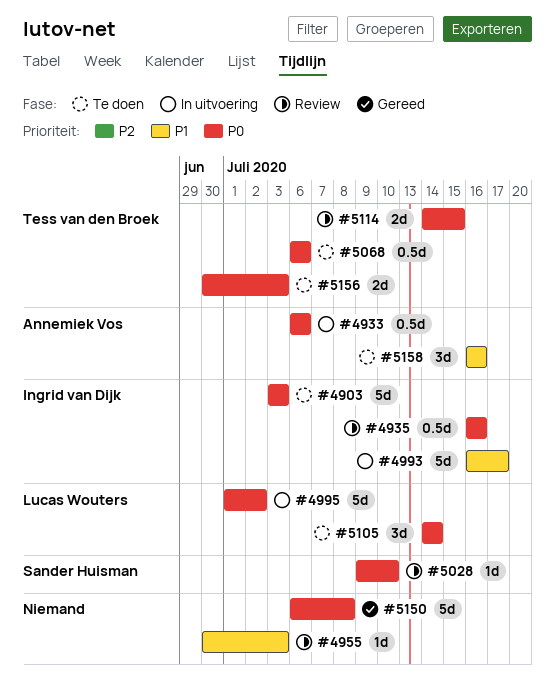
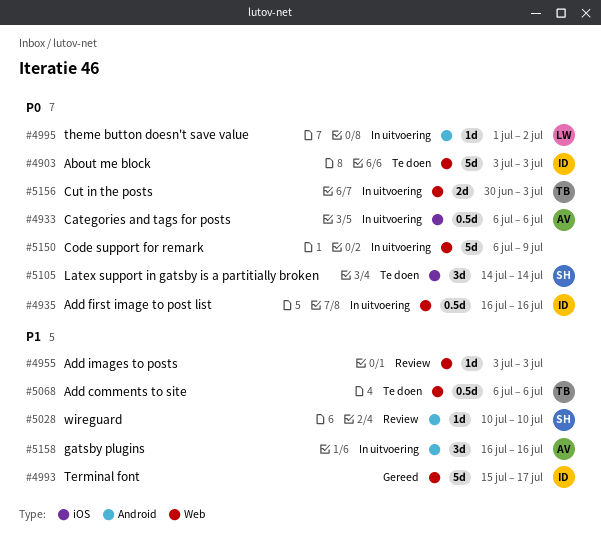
#4935, status: Review -> In uitvoering
#4955, start: Jun 30 -> Jul 3
#4993, status: In uitvoering -> Gereed
#4993, start: Jul 16 -> Jul 15
#4995, estimate: 5d -> 1d
#5028, priority: P0 -> P1
#5028, start: Jul 9 -> Jul 10
#5068, priority: P0 -> P1
#5105, owner: Lucas Wouters -> Sander Huisman
#5114: present -> none
#5150, status: Gereed -> In uitvoering
#5150, due: Jul 8 -> Jul 9
#5156, status: Te doen -> In uitvoering
#5158, status: Te doen -> In uitvoering

